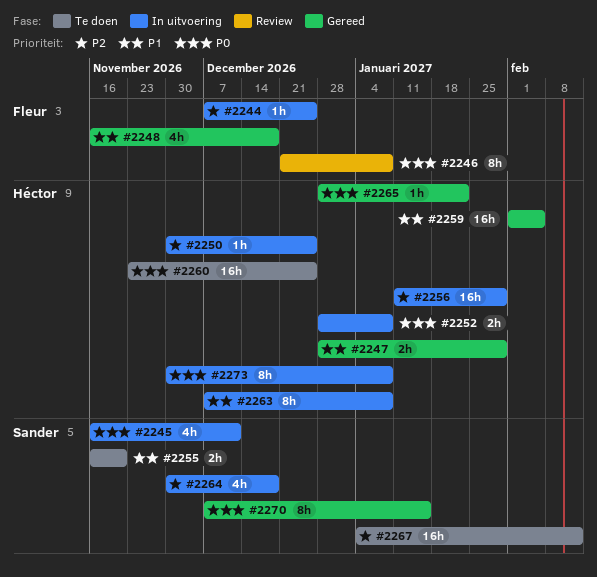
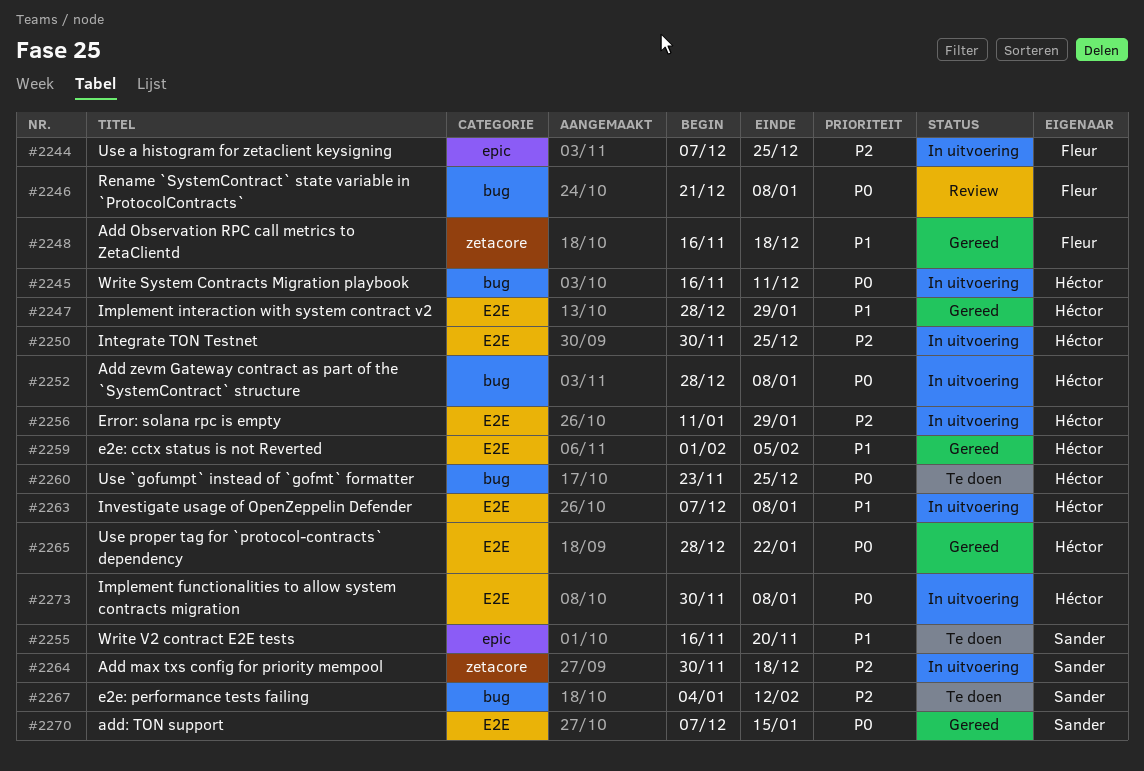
#2245, owner: Sander -> Héctor

